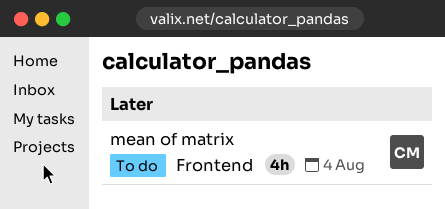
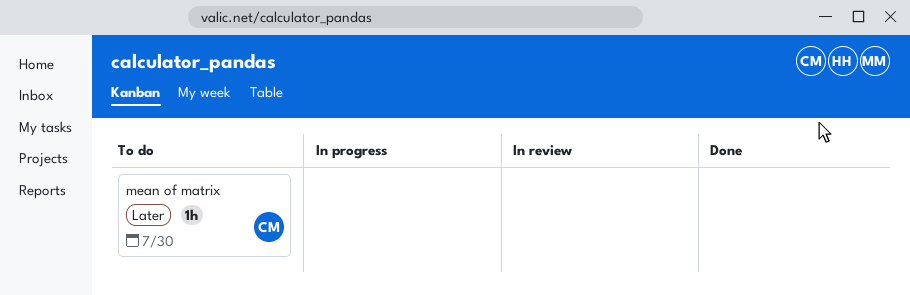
mean of matrix, estimate: 4h -> 1h
mean of matrix, due: Aug 4 -> Jul 30

